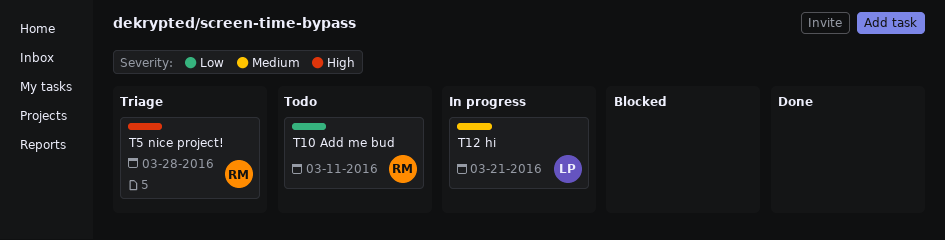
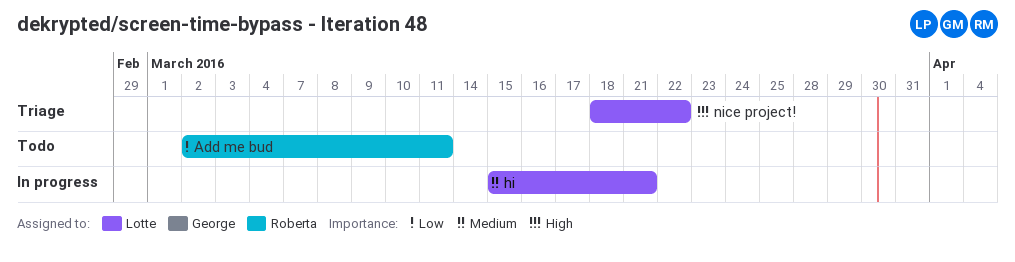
nice project!, owner: Roberta -> Lotte
nice project!, due: Mar 28 -> Mar 22

